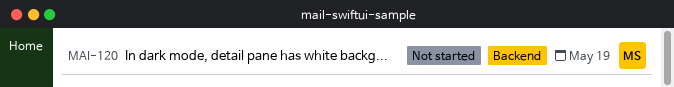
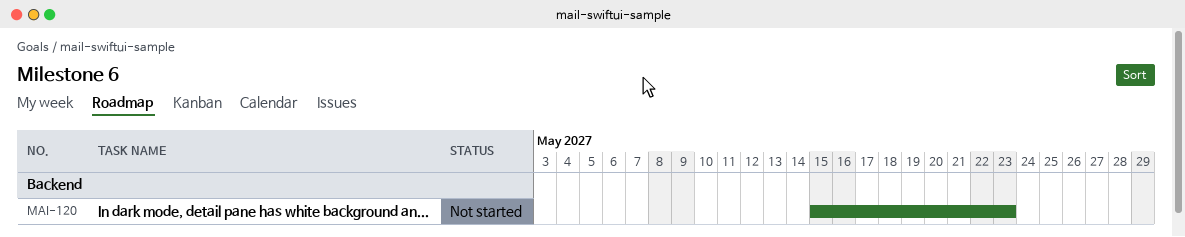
MAI-120, due: May 19 -> May 23

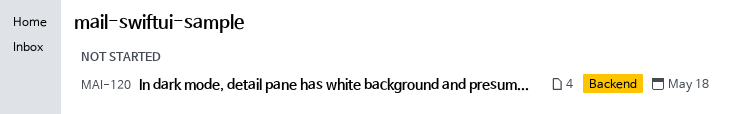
MAI-120, due: May 23 -> May 18

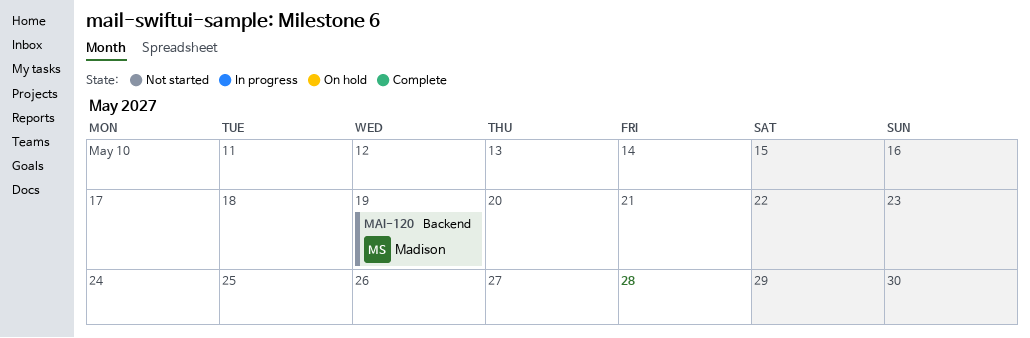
MAI-120, due: May 18 -> May 19

